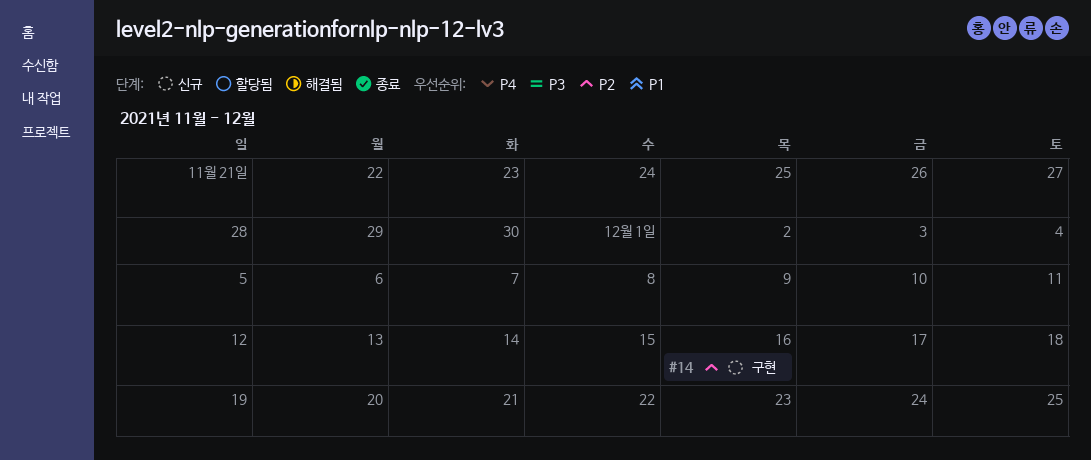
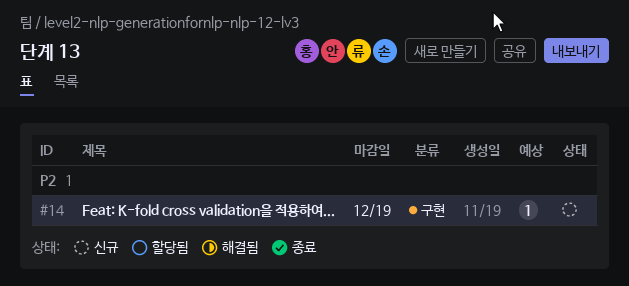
#14, due: Dec 16 -> Dec 19

